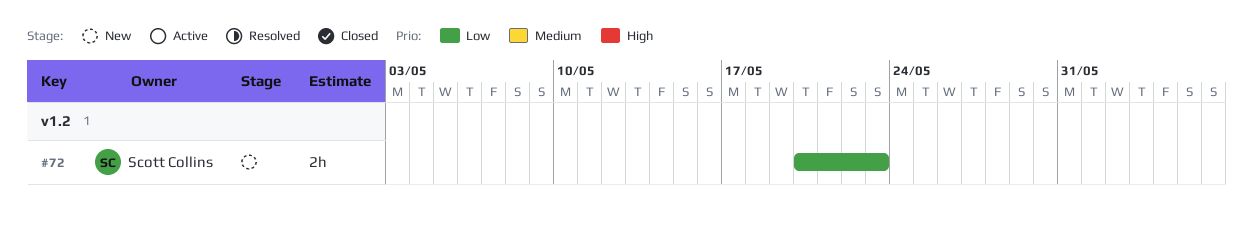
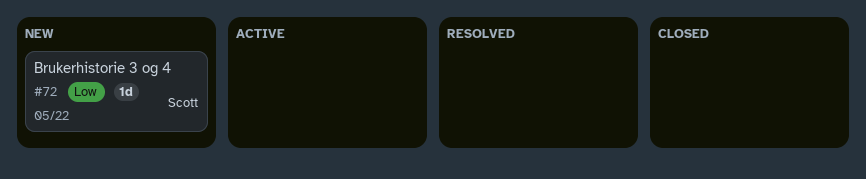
#72, estimate: 2h -> 1d
#72, due: May 23 -> May 22

